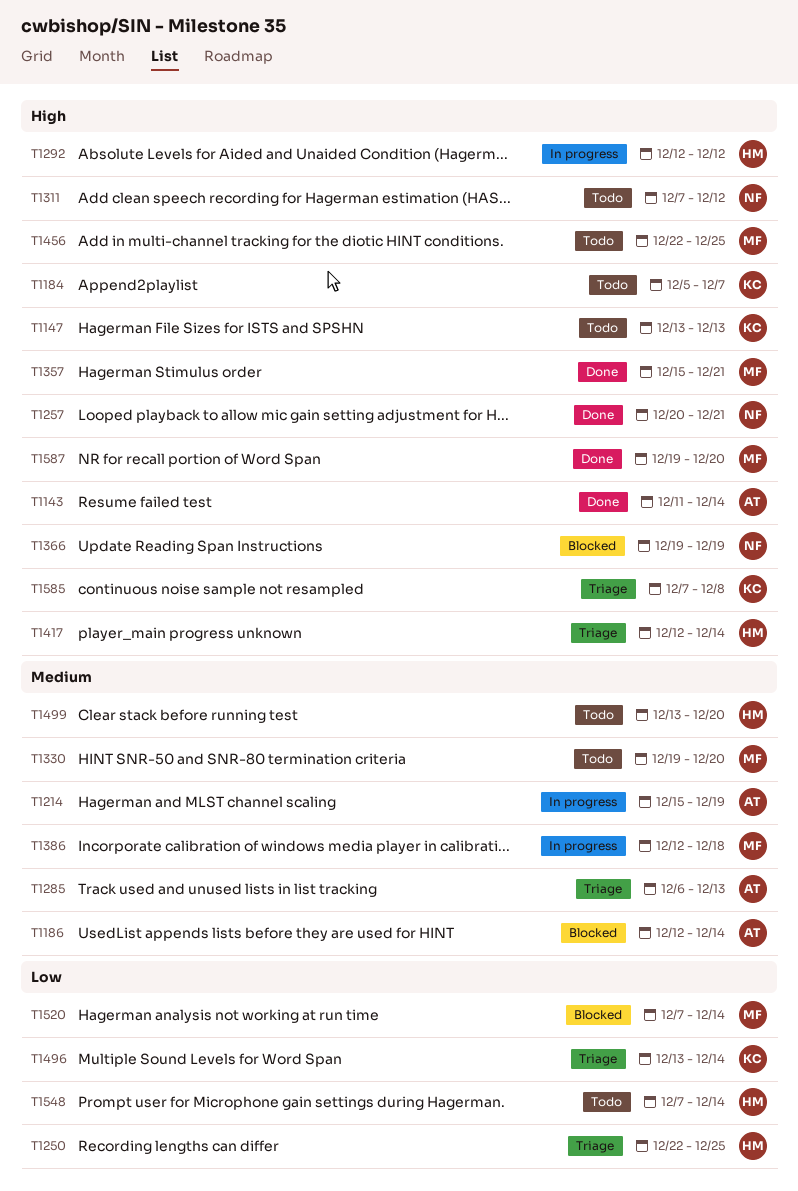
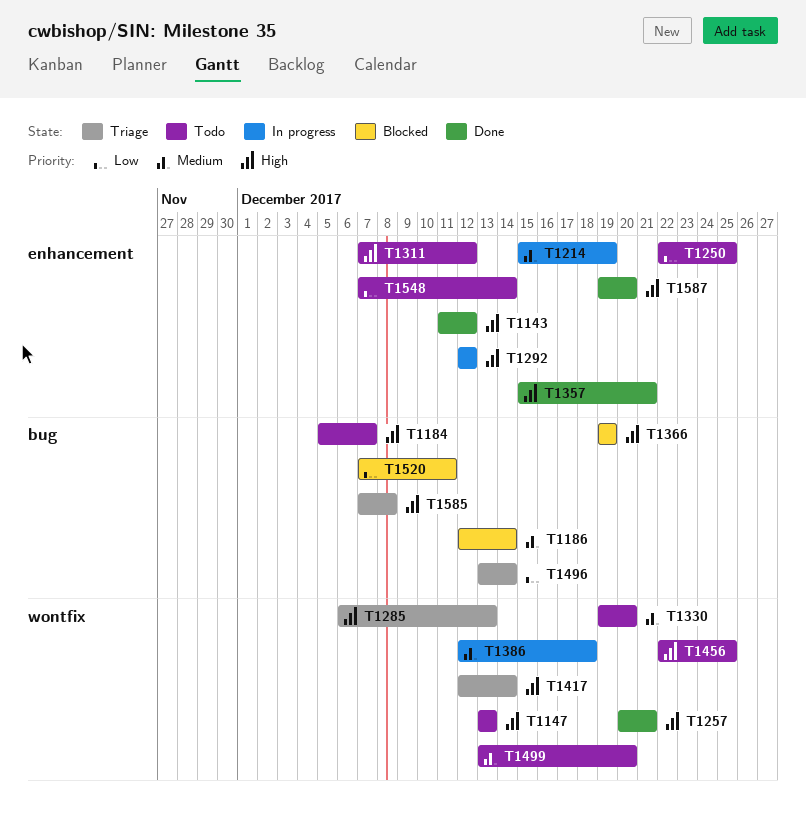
T1143, due: Dec 14 -> Dec 12
T1250, status: Triage -> Todo
T1285, priority: Medium -> High
T1520, due: Dec 14 -> Dec 11

